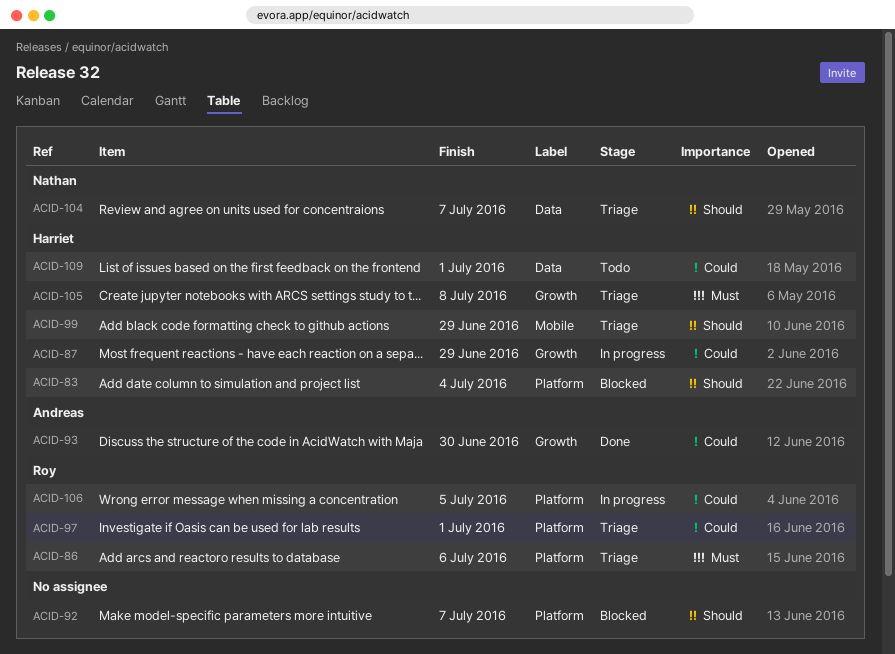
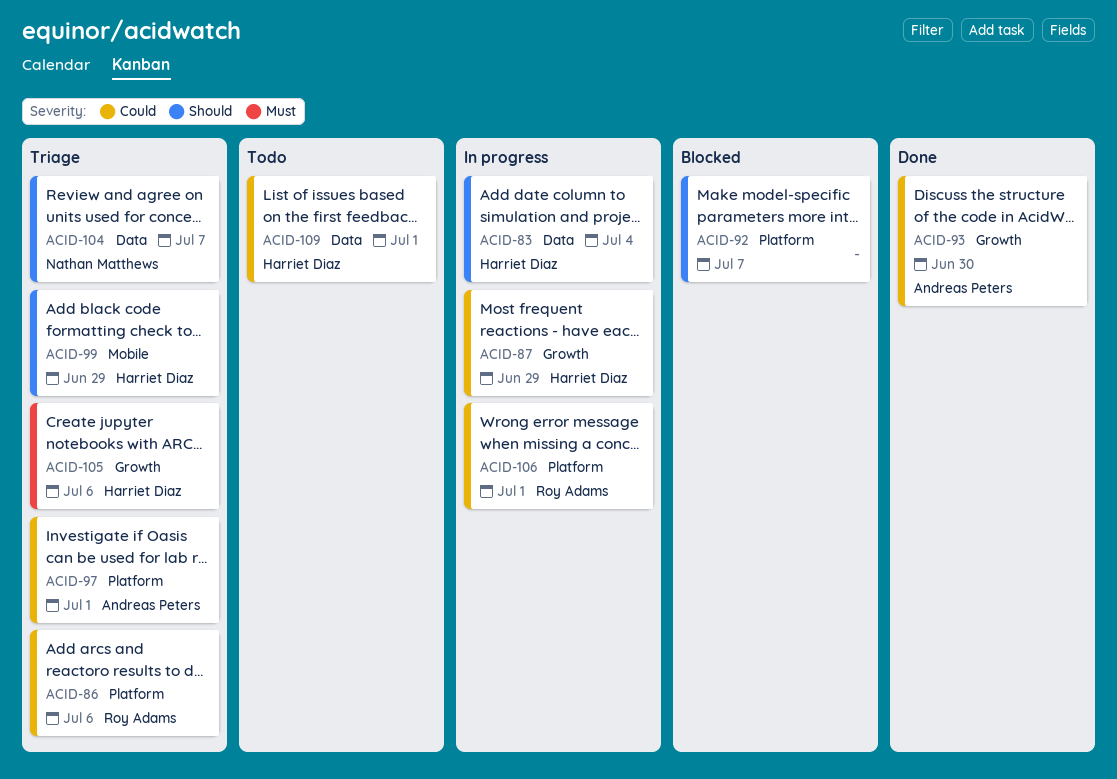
ACID-83, status: Blocked -> In progress
ACID-83, label: Platform -> Data
ACID-86, priority: Must -> Could
ACID-97, owner: Roy Adams -> Andreas Peters
ACID-105, due: Jul 8 -> Jul 6
ACID-106, due: Jul 5 -> Jul 1

